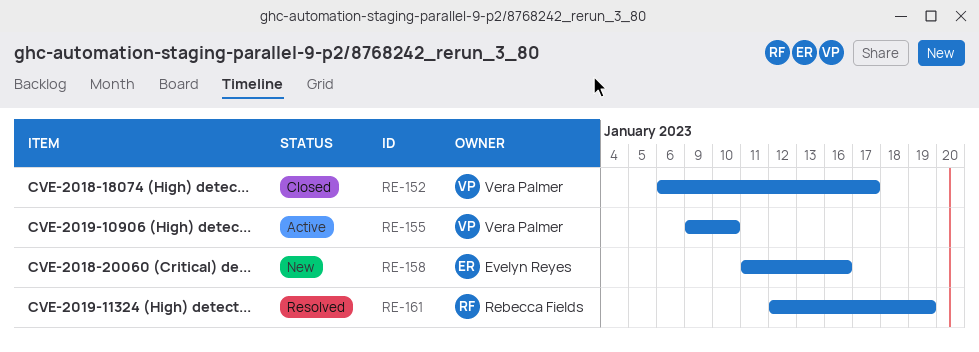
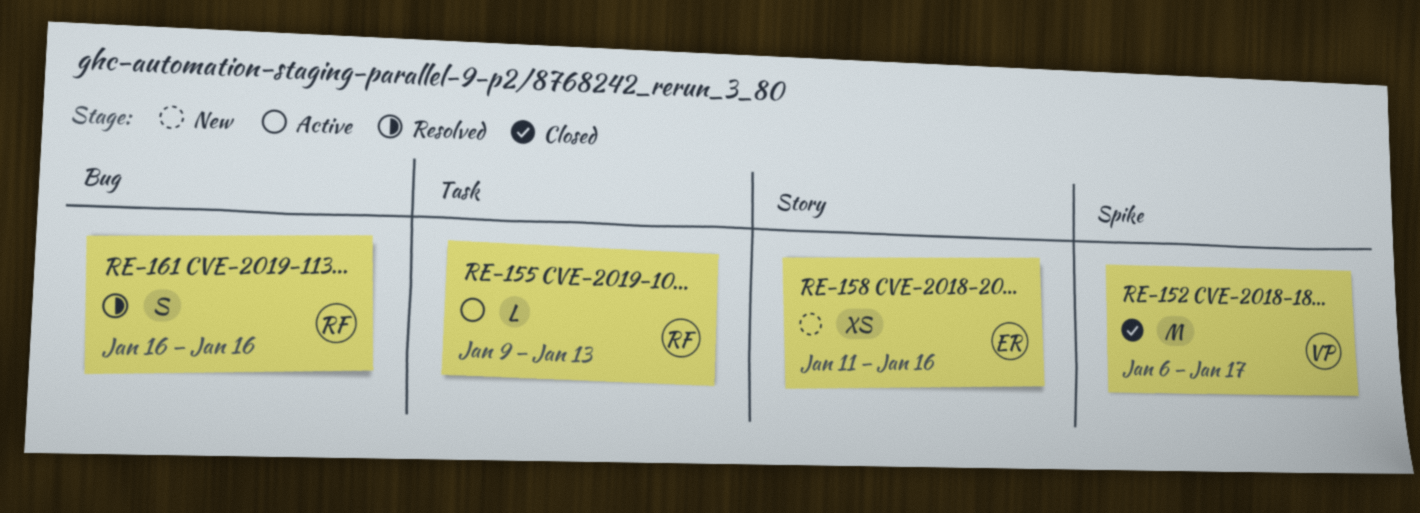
RE-155, owner: Vera Palmer -> Rebecca Fields
RE-155, due: Jan 10 -> Jan 13
RE-161, start: Jan 12 -> Jan 16
RE-161, due: Jan 19 -> Jan 16

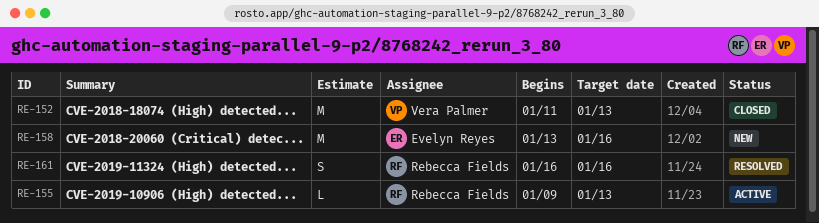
RE-152, start: Jan 6 -> Jan 11
RE-152, due: Jan 17 -> Jan 13
RE-158, estimate: XS -> M
RE-158, start: Jan 11 -> Jan 13

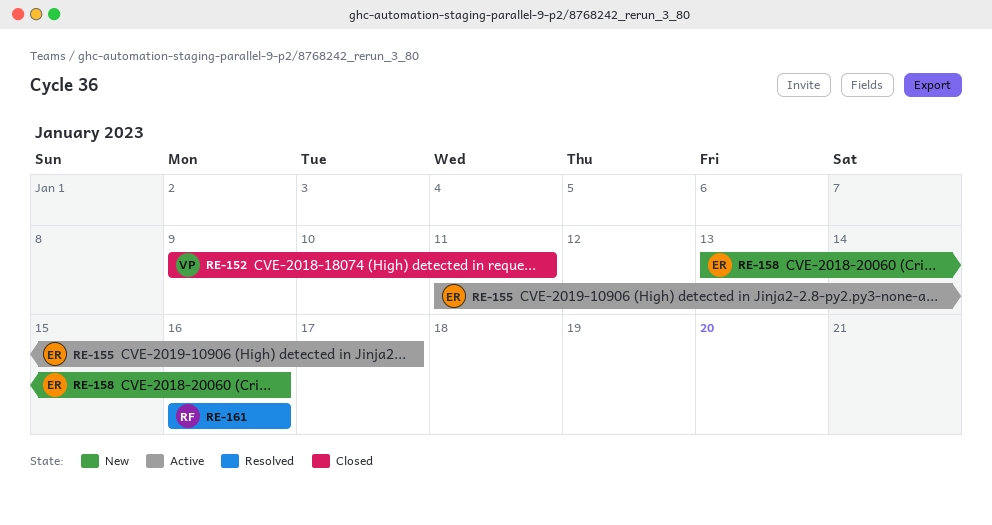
RE-152, start: Jan 11 -> Jan 9
RE-152, due: Jan 13 -> Jan 11
RE-155, owner: Rebecca Fields -> Evelyn Reyes
RE-155, start: Jan 9 -> Jan 11
RE-155, due: Jan 13 -> Jan 17

